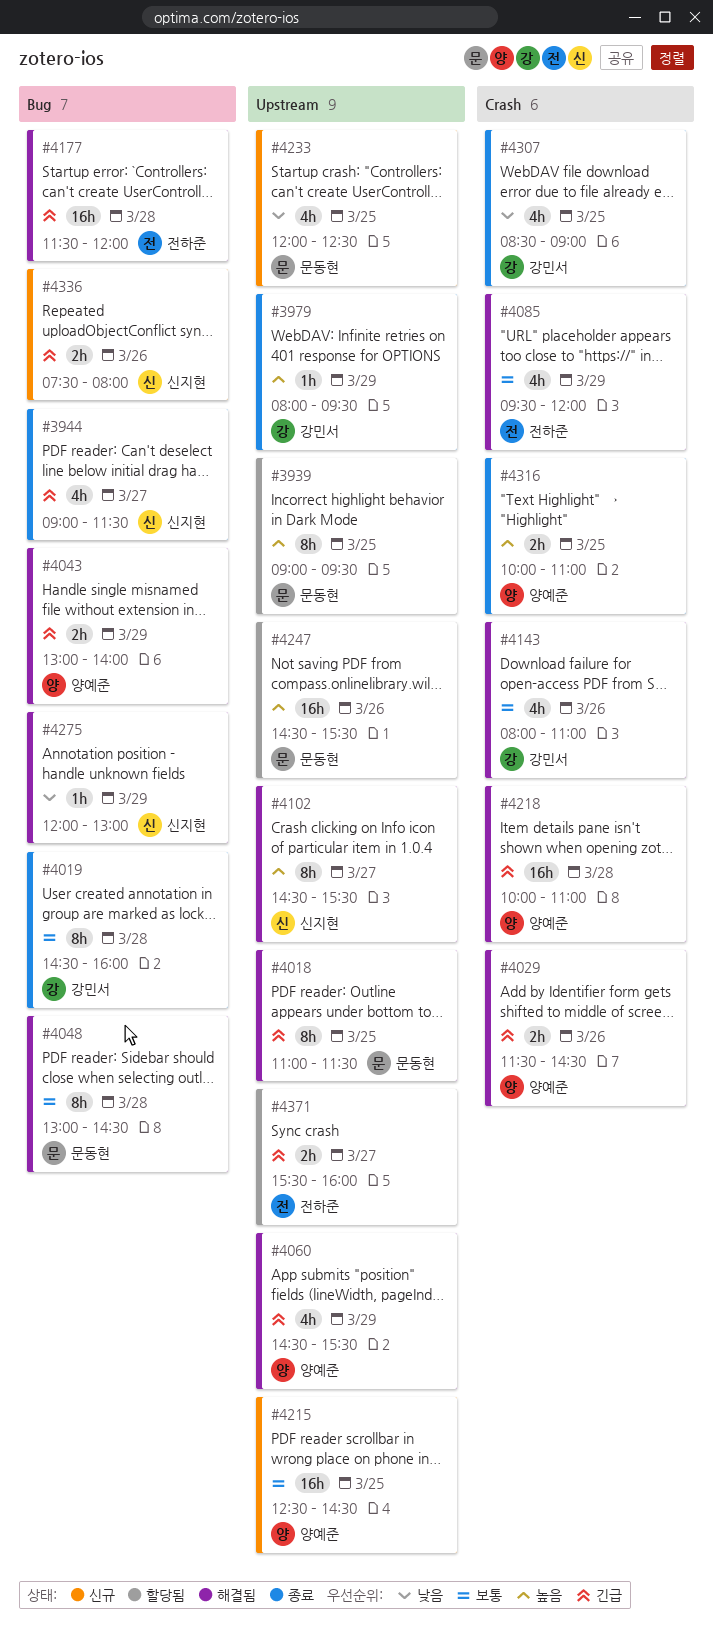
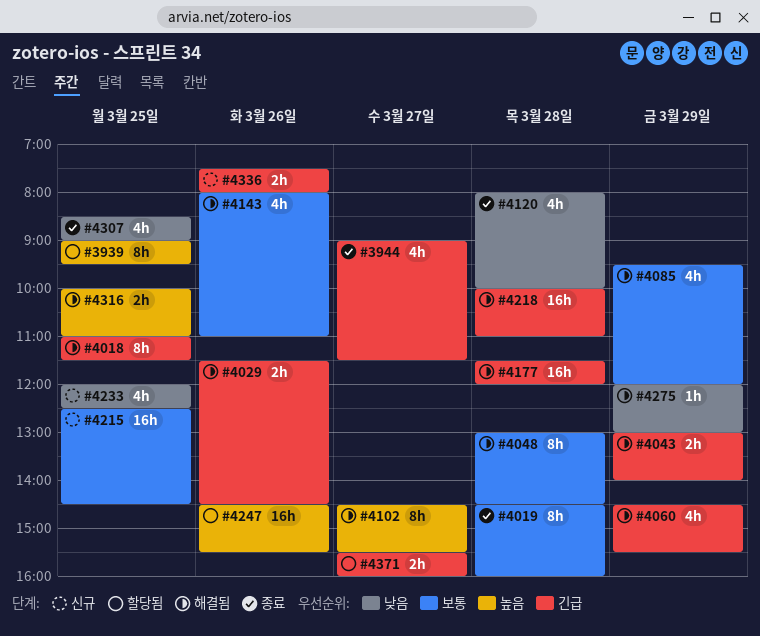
#3979: present -> none
#4120: none -> present
#4316, status: 종료 -> 해결됨

